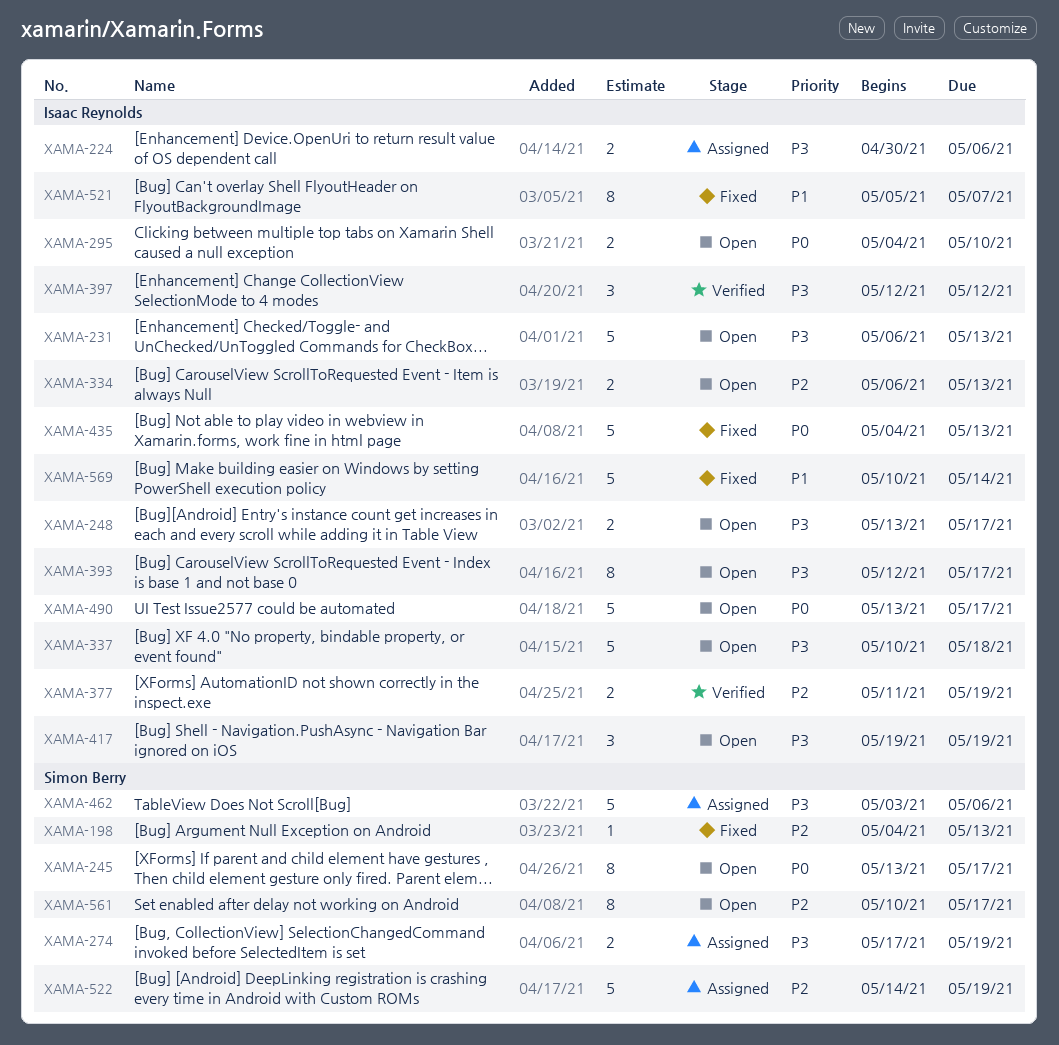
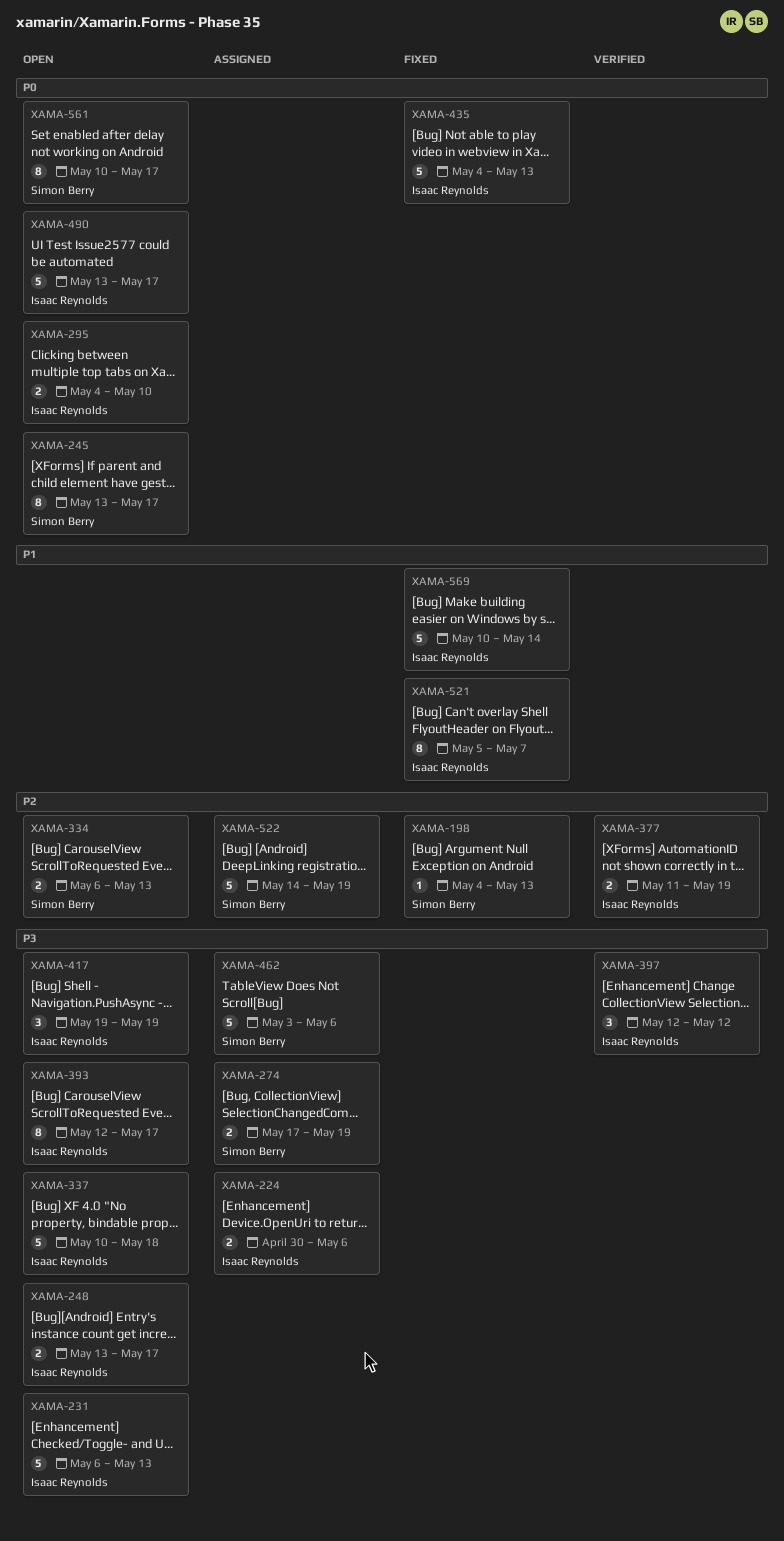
XAMA-334, owner: Isaac Reynolds -> Simon Berry
XAMA-561, priority: P2 -> P0

